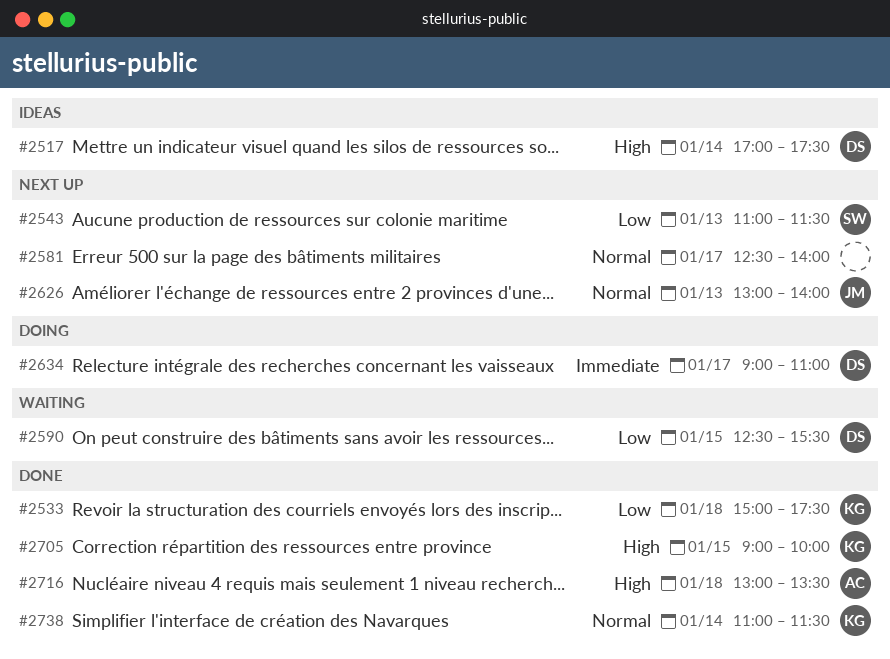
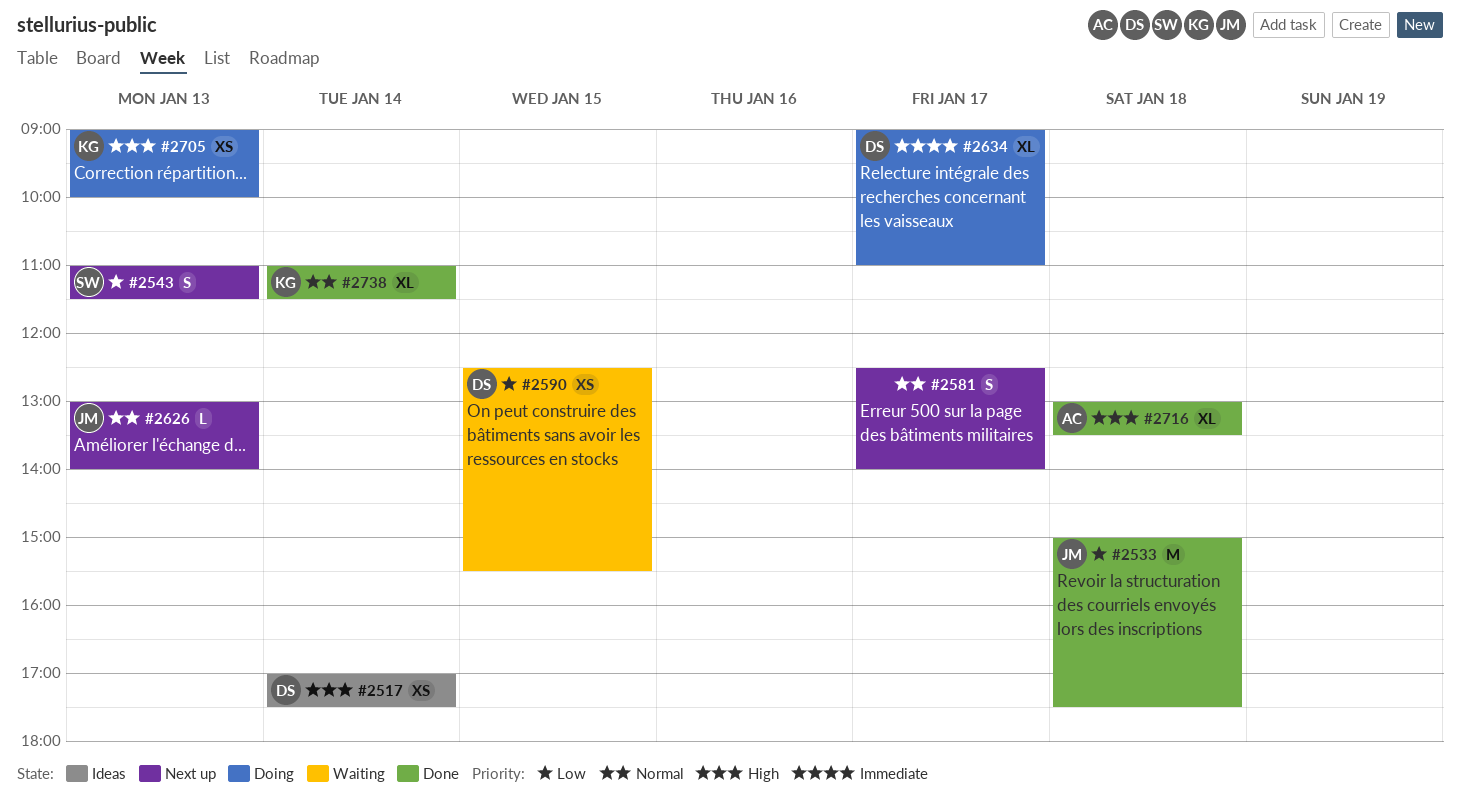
#2533, owner: KG -> JM
#2705, status: Done -> Doing
#2705, day: Jan 15 -> Jan 13

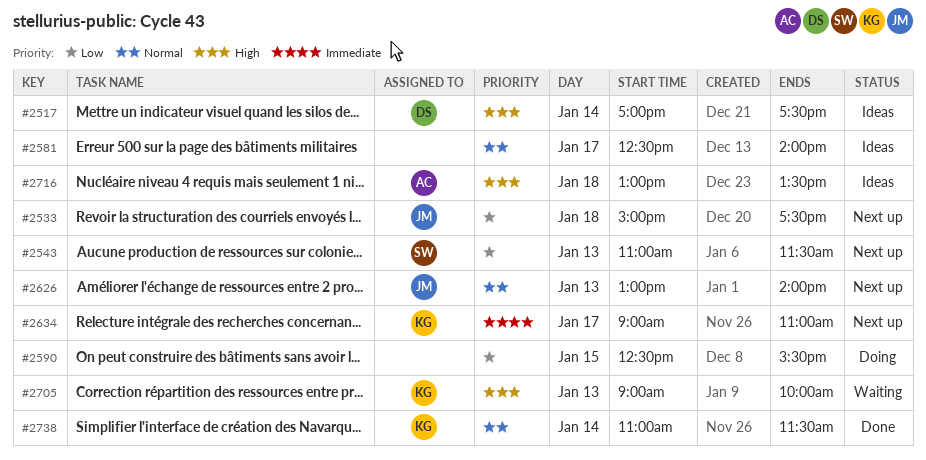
#2533, status: Done -> Next up
#2581, status: Next up -> Ideas
#2590, status: Waiting -> Doing
#2590, owner: DS -> none
#2634, status: Doing -> Next up
#2634, owner: DS -> KG
#2705, status: Doing -> Waiting
#2716, status: Done -> Ideas

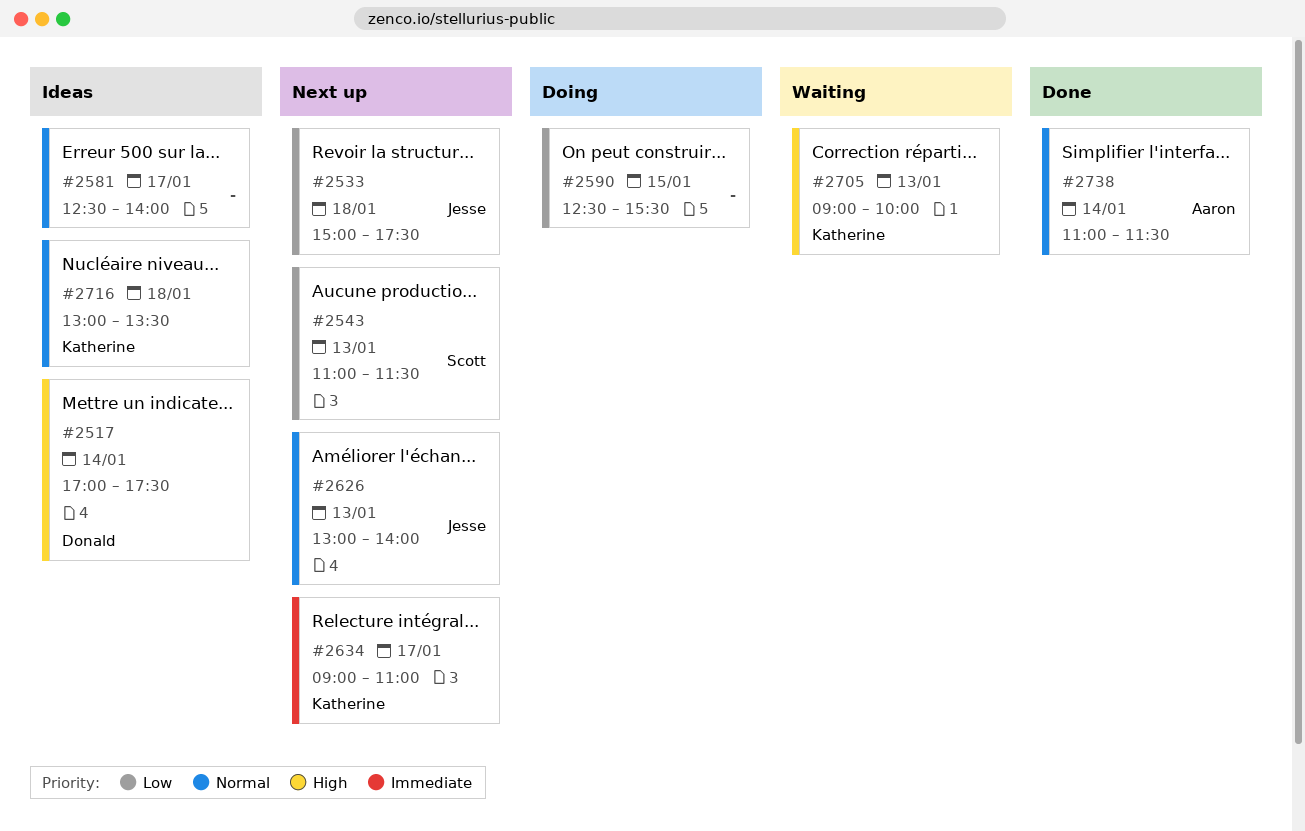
#2716, owner: Aaron -> Katherine
#2716, priority: High -> Normal
#2738, owner: Katherine -> Aaron

